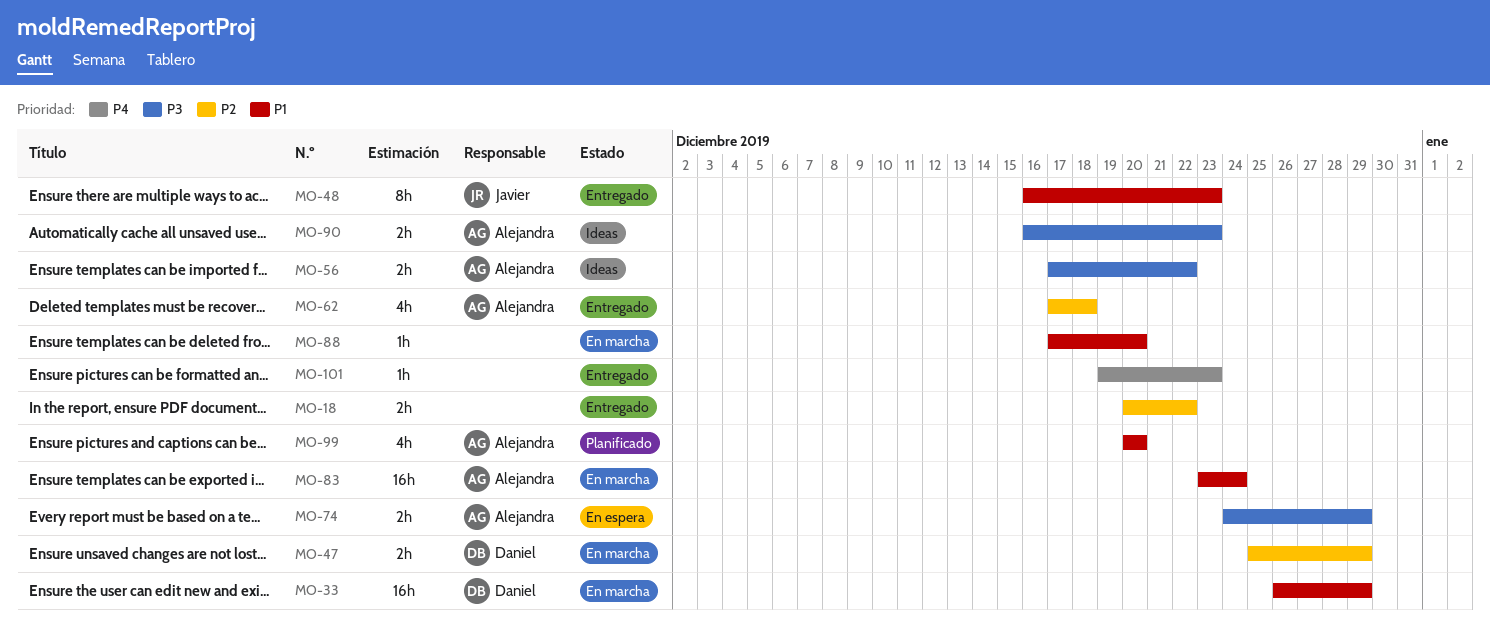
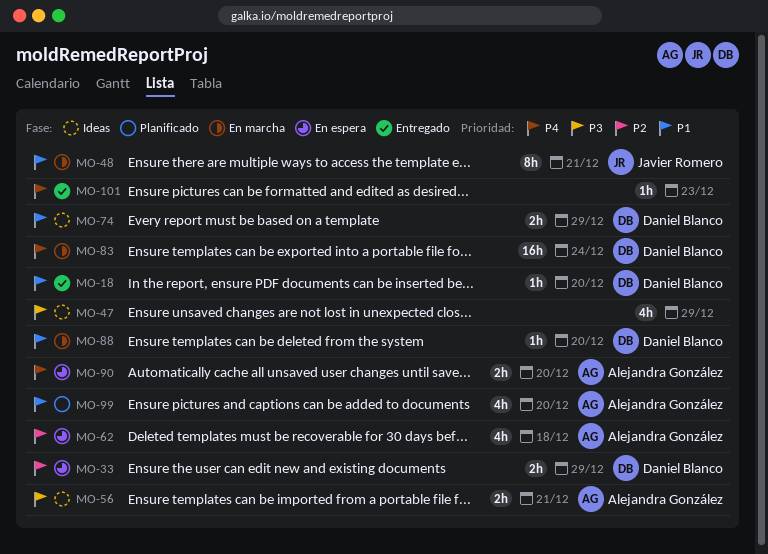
MO-18, owner: none -> Daniel Blanco
MO-18, priority: P2 -> P1
MO-18, estimate: 2h -> 1h
MO-18, due: Dec 22 -> Dec 20
MO-33, status: En marcha -> En espera
MO-33, priority: P1 -> P2
MO-33, estimate: 16h -> 2h
MO-47, status: En marcha -> Ideas
MO-47, owner: Daniel Blanco -> none
MO-47, priority: P2 -> P3
MO-47, estimate: 2h -> 4h
MO-48, status: Entregado -> En marcha
MO-48, due: Dec 23 -> Dec 21
MO-56, due: Dec 22 -> Dec 21
MO-62, status: Entregado -> En espera
MO-74, status: En espera -> Ideas
MO-74, owner: Alejandra González -> Daniel Blanco
MO-74, priority: P3 -> P1
MO-83, owner: Alejandra González -> Daniel Blanco
MO-83, priority: P1 -> P4
MO-88, owner: none -> Daniel Blanco
MO-90, status: Ideas -> En espera
MO-90, priority: P3 -> P4
MO-90, due: Dec 23 -> Dec 20

